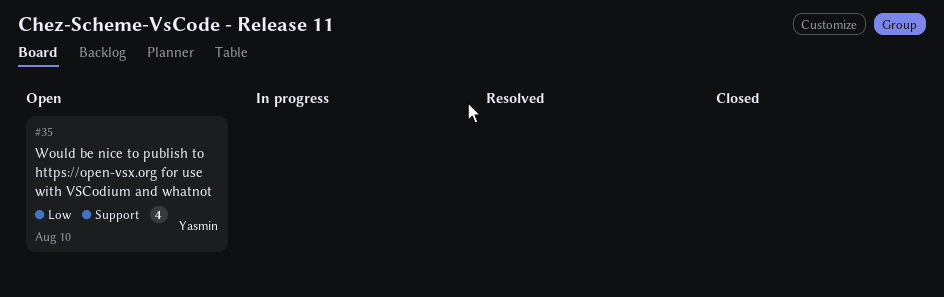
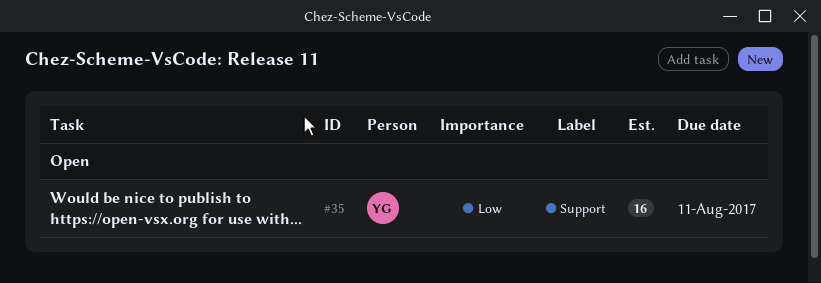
#35, estimate: 4 -> 16
#35, due: Aug 10 -> Aug 11

